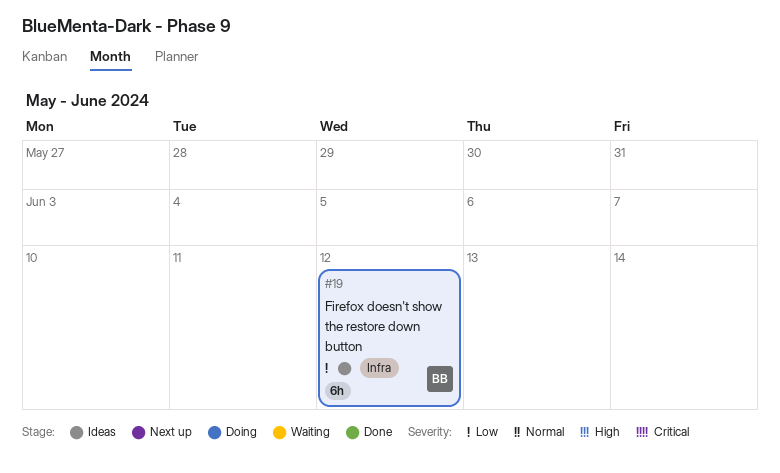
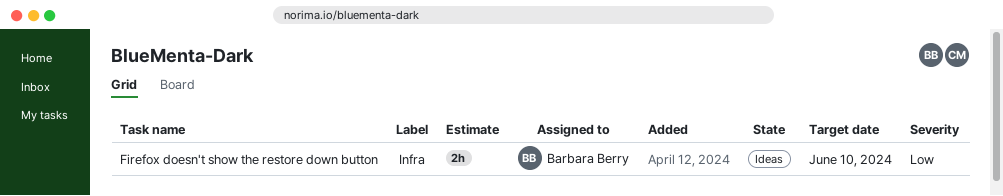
Firefox doesn't show the restore down button, estimate: 6h -> 2h
Firefox doesn't show the restore down button, due: Jun 12 -> Jun 10

